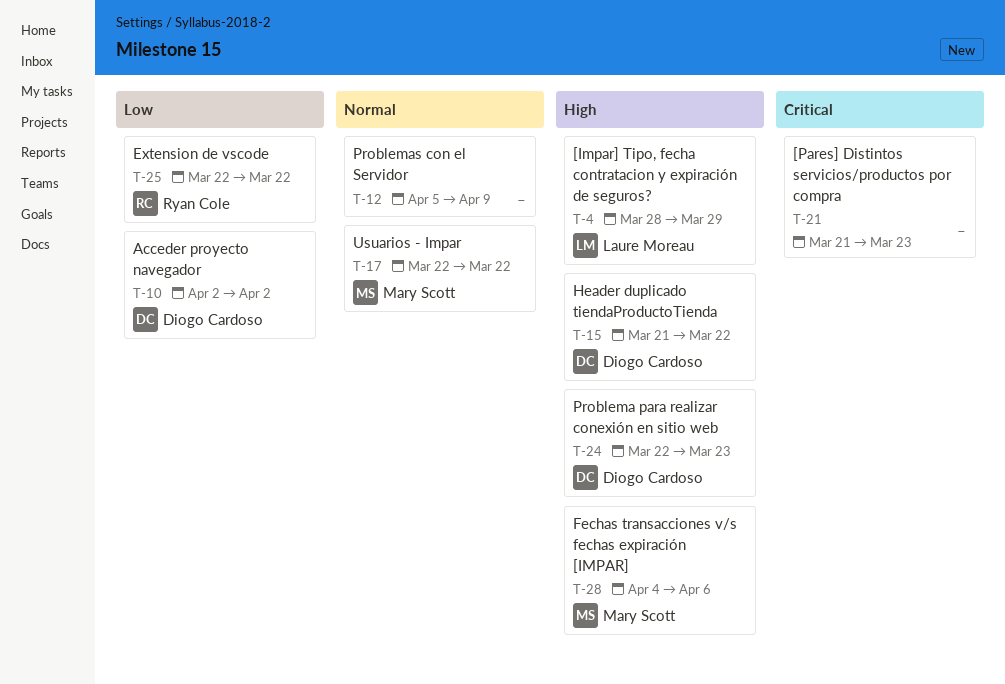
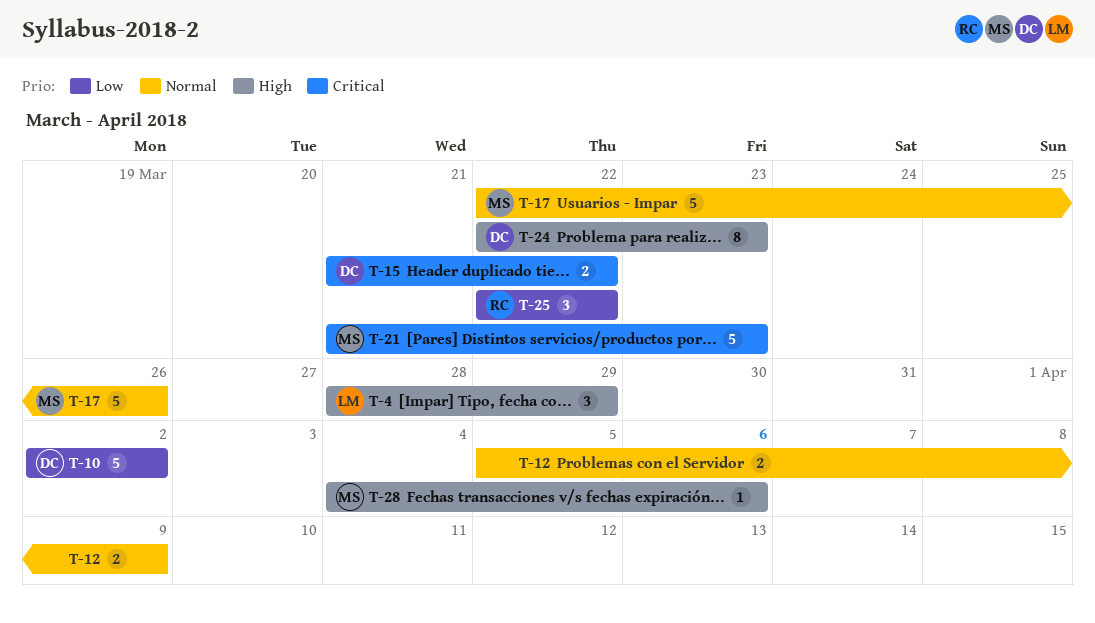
T-15, priority: High -> Critical
T-17, due: Mar 22 -> Mar 26
T-21, owner: none -> Mary Scott

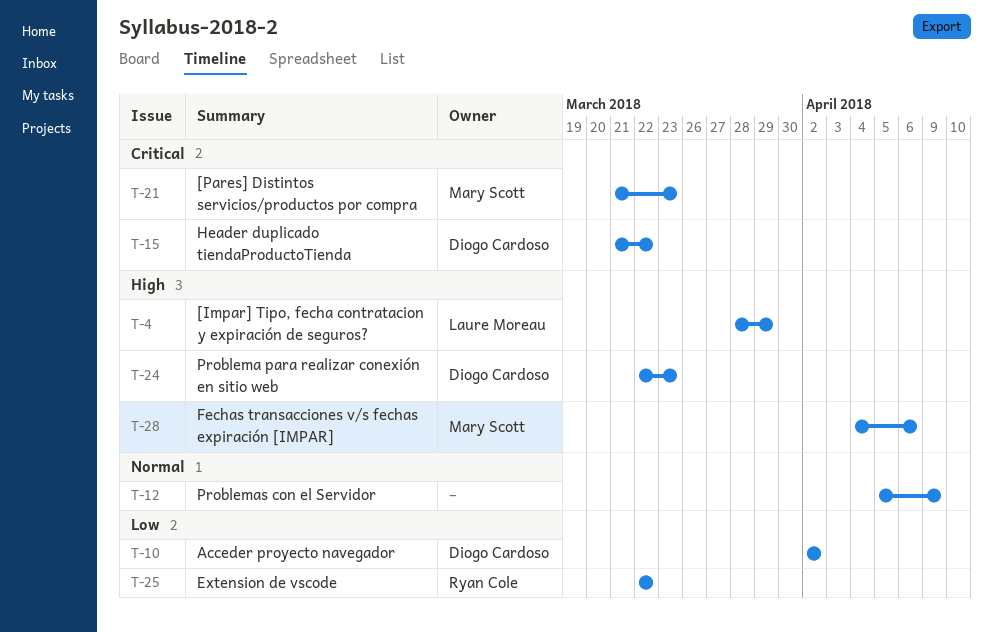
T-17: present -> none

